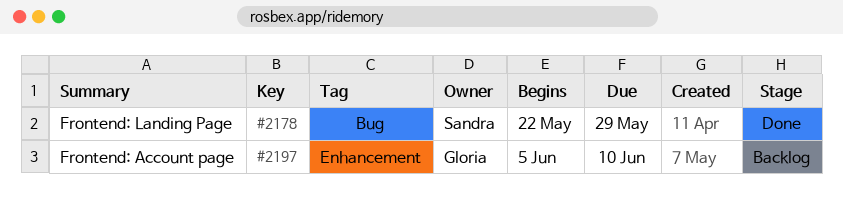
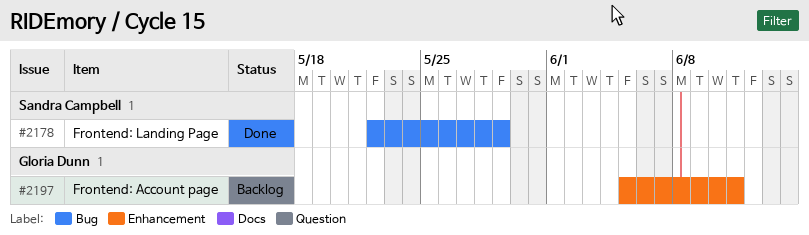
#2197, due: Jun 10 -> Jun 11

